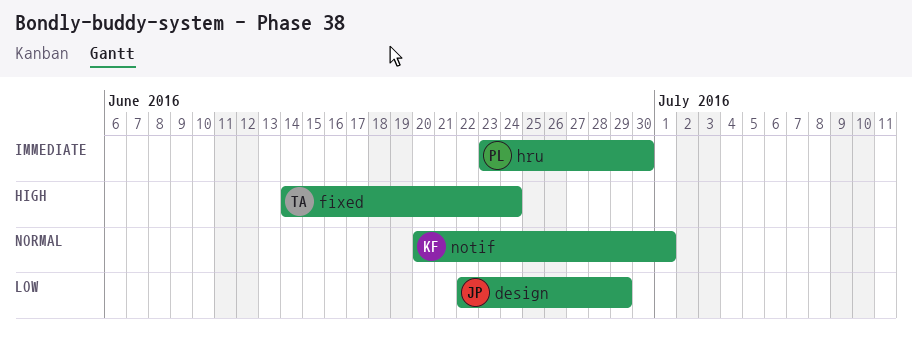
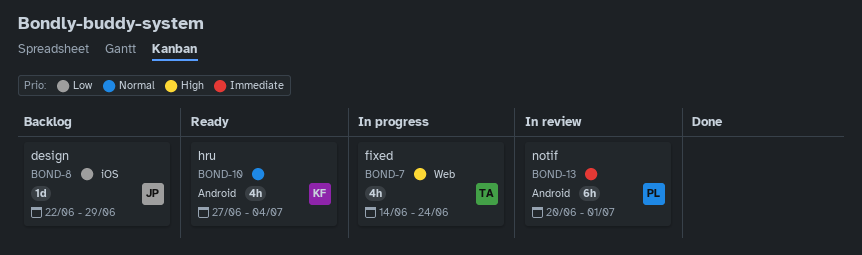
hru, owner: PL -> KF
hru, priority: Immediate -> Normal
hru, start: Jun 23 -> Jun 27
hru, due: Jun 30 -> Jul 4
notif, owner: KF -> PL
notif, priority: Normal -> Immediate

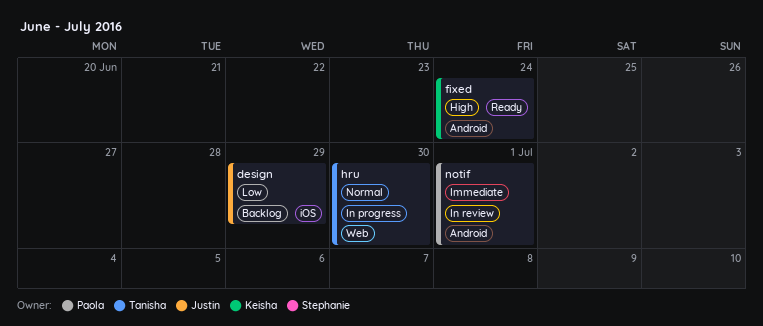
fixed, status: In progress -> Ready
fixed, owner: Tanisha -> Keisha
fixed, label: Web -> Android
hru, status: Ready -> In progress
hru, owner: Keisha -> Tanisha
hru, label: Android -> Web
hru, due: Jul 4 -> Jun 30

